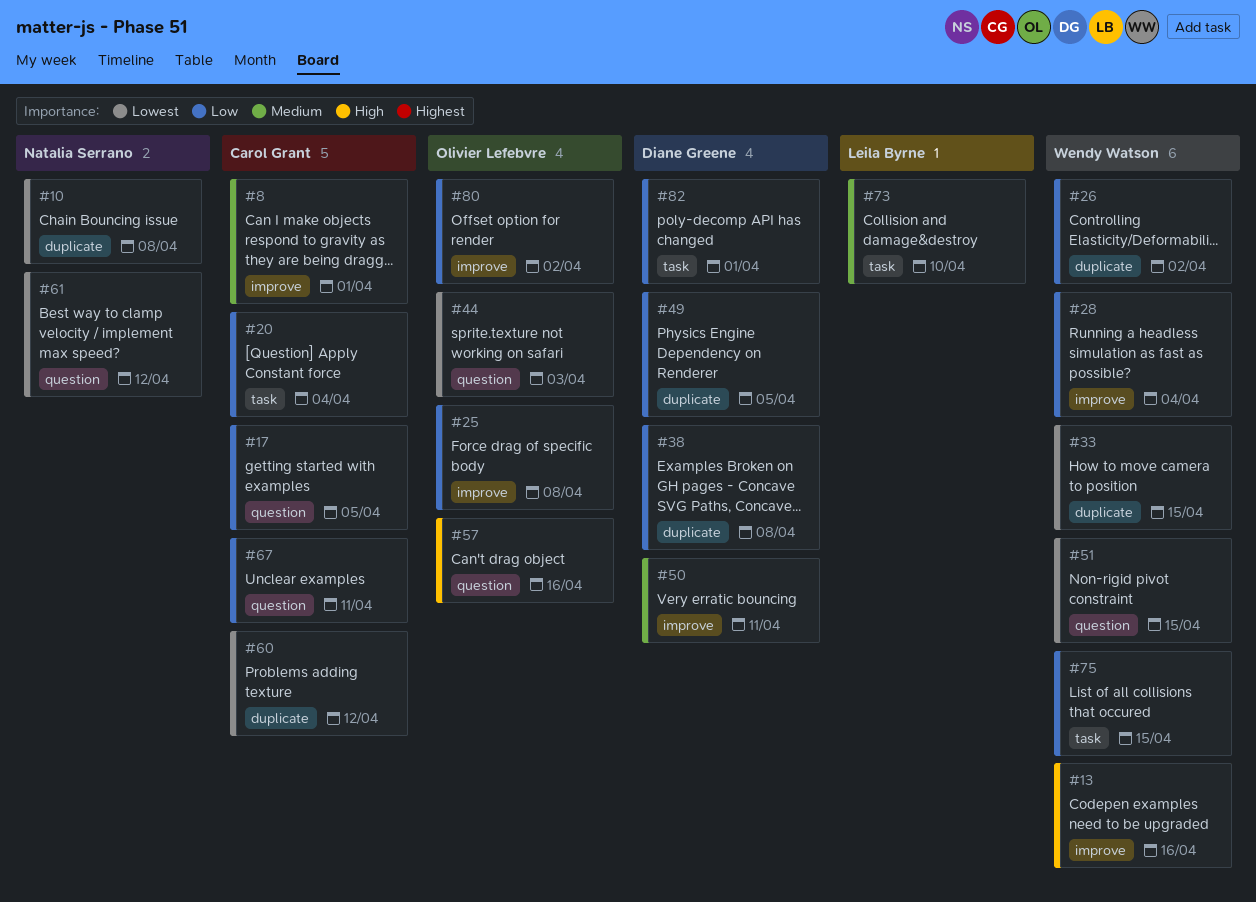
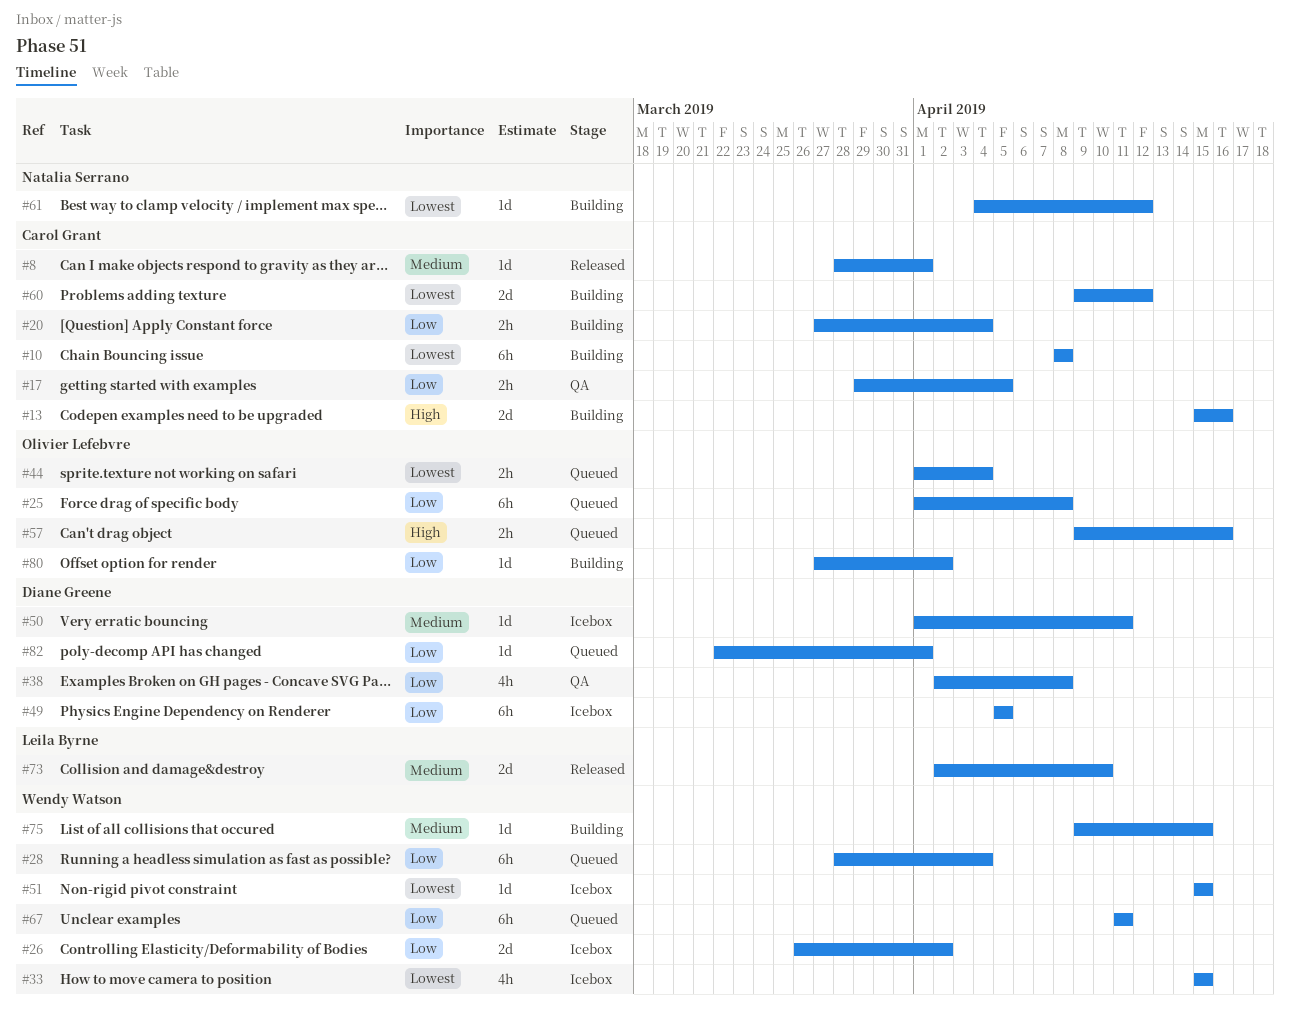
#10, owner: Natalia Serrano -> Carol Grant
#13, owner: Wendy Watson -> Carol Grant
#44, due: Apr 3 -> Apr 4
#67, owner: Carol Grant -> Wendy Watson
#75, priority: Low -> Medium

